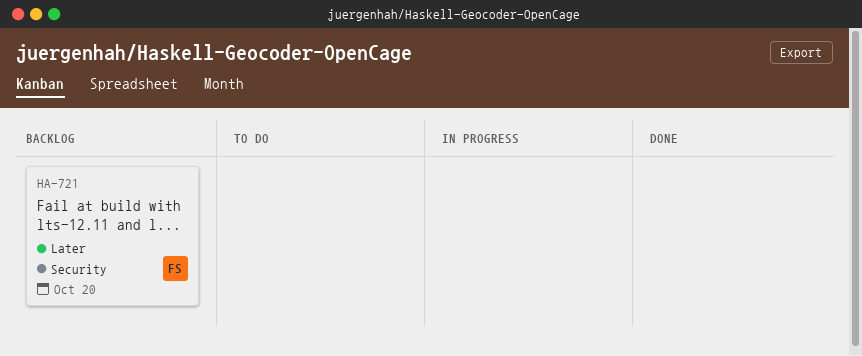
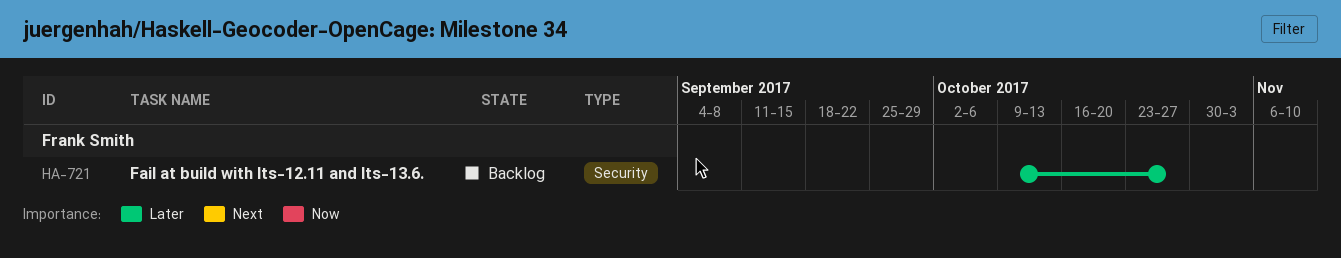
HA-721, due: Oct 20 -> Oct 27

